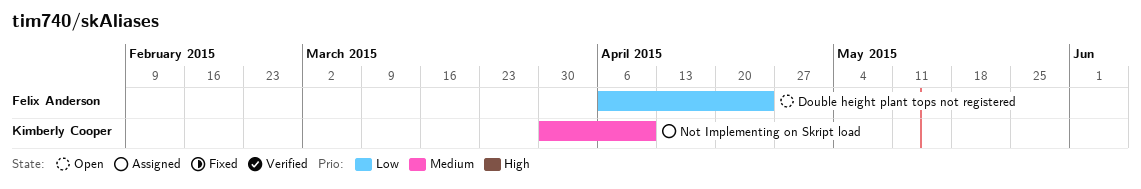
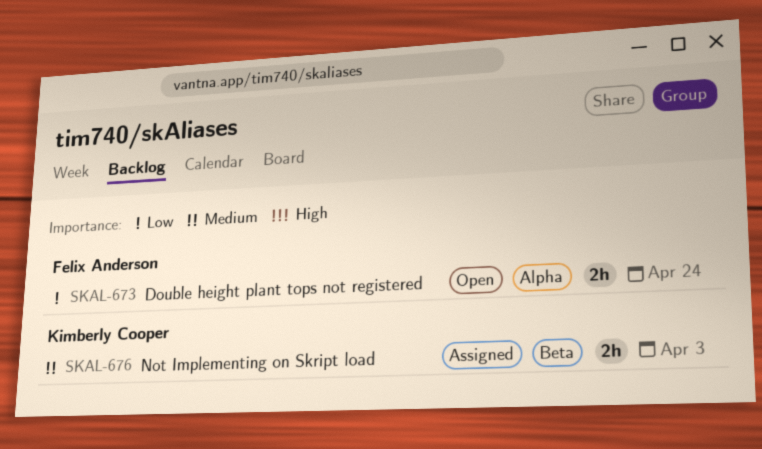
Not Implementing on Skript load, due: Apr 10 -> Apr 3

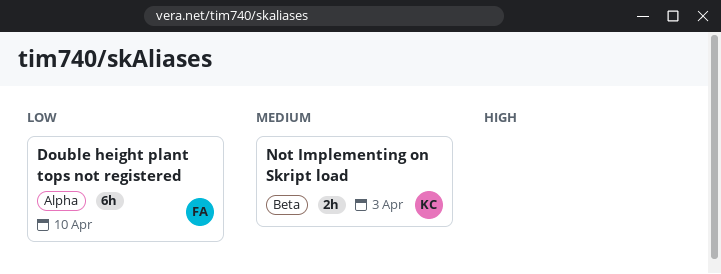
Double height plant tops not registered, estimate: 2h -> 6h
Double height plant tops not registered, due: Apr 24 -> Apr 10

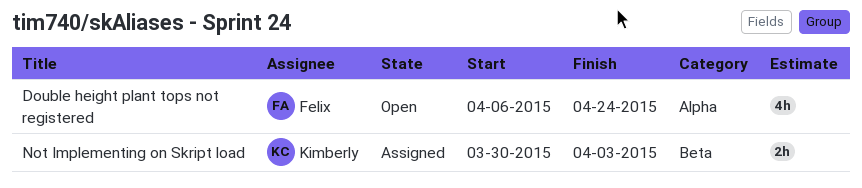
Double height plant tops not registered, estimate: 6h -> 4h
Double height plant tops not registered, due: Apr 10 -> Apr 24

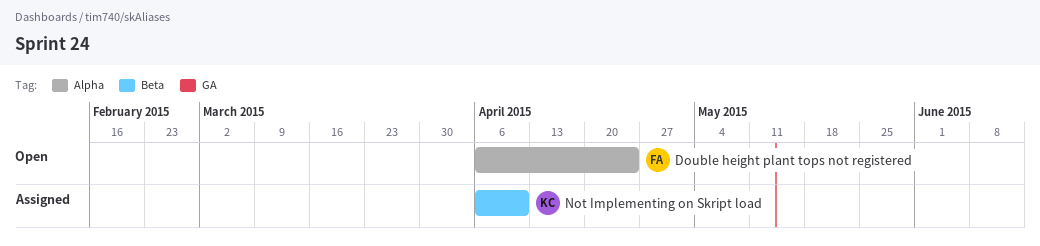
Not Implementing on Skript load, start: Mar 30 -> Apr 6
Not Implementing on Skript load, due: Apr 3 -> Apr 10

